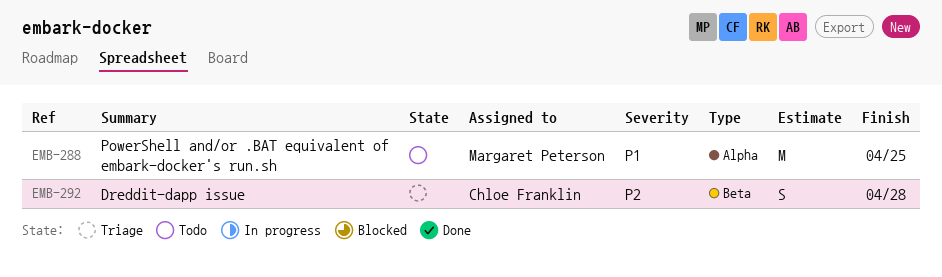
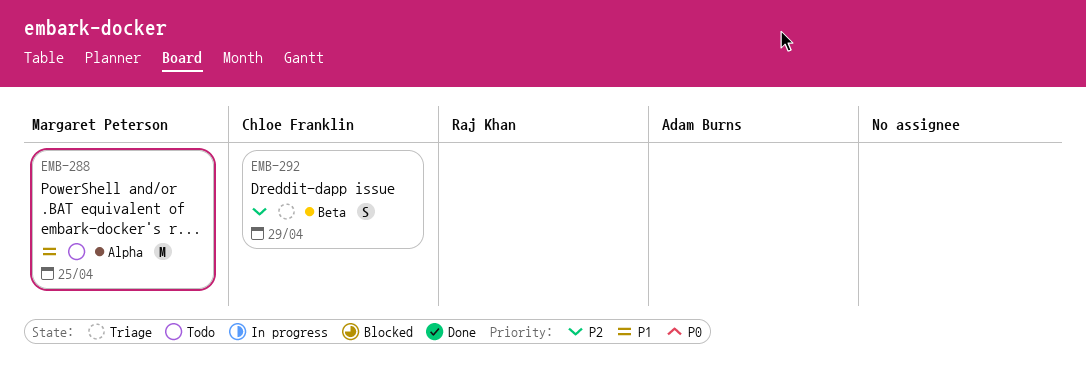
EMB-292, due: Apr 28 -> Apr 29

